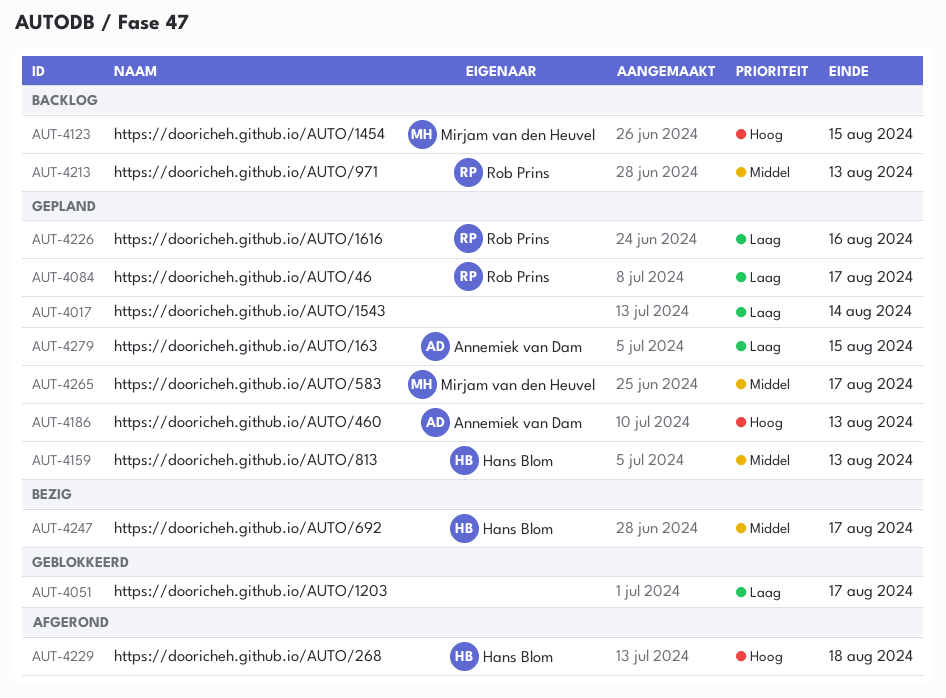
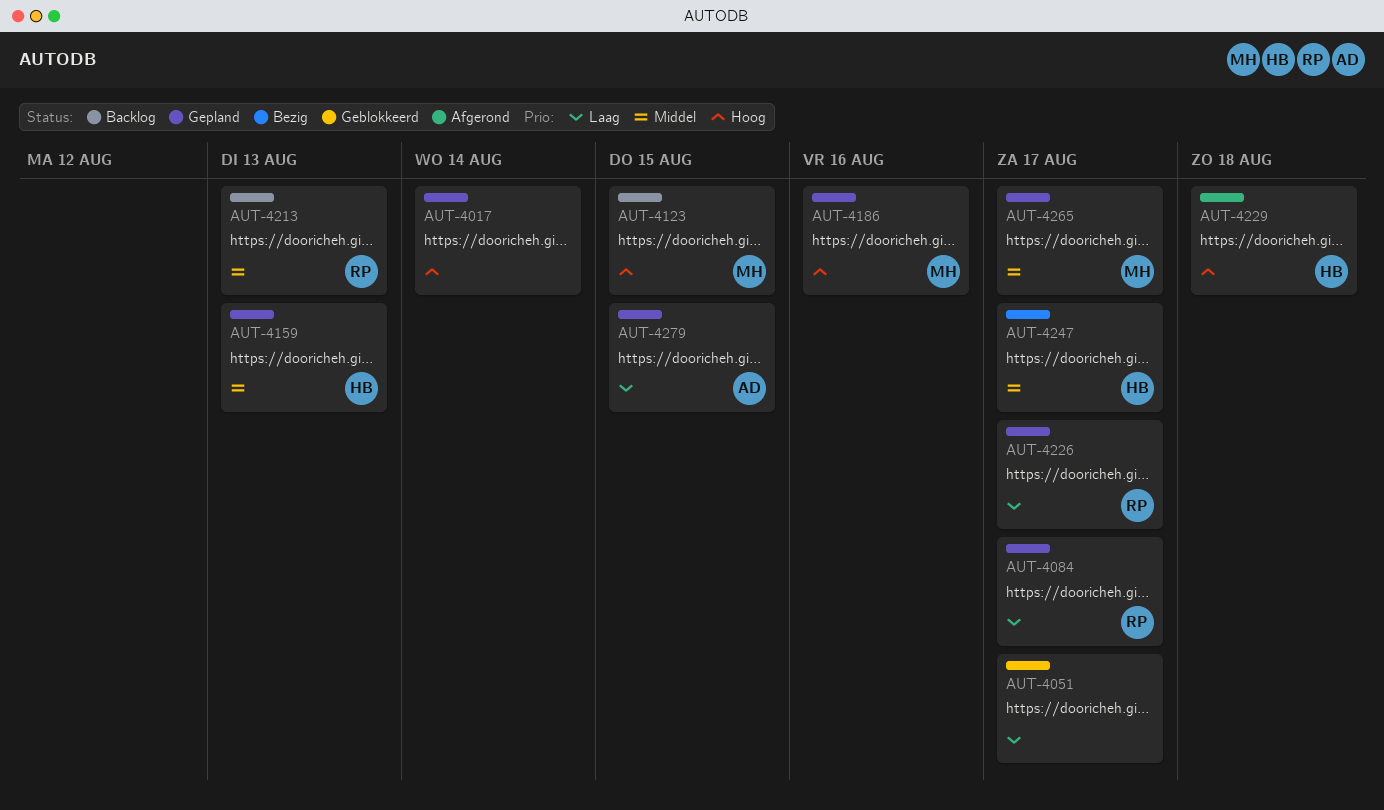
AUT-4017, priority: Laag -> Hoog
AUT-4186, owner: Annemiek van Dam -> Mirjam van den Heuvel
AUT-4186, due: Aug 13 -> Aug 16
AUT-4226, due: Aug 16 -> Aug 17

